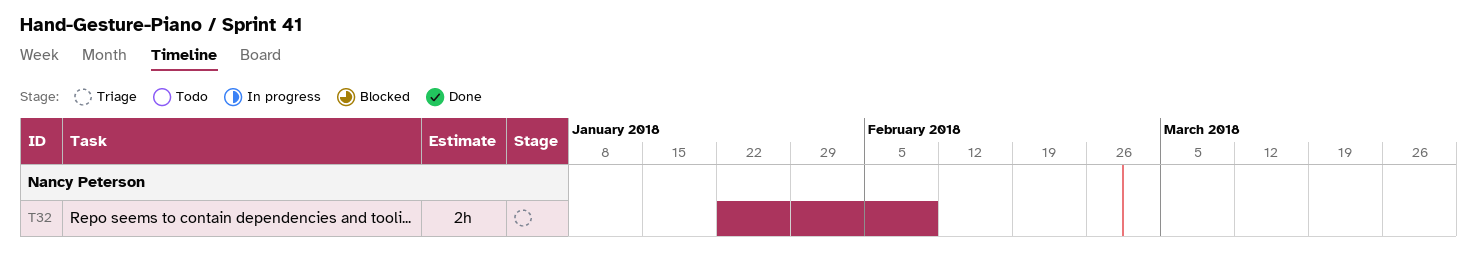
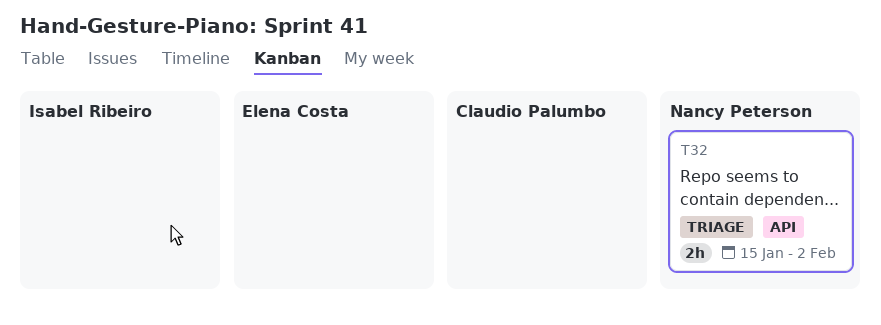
T32, start: Jan 22 -> Jan 15
T32, due: Feb 9 -> Feb 2

